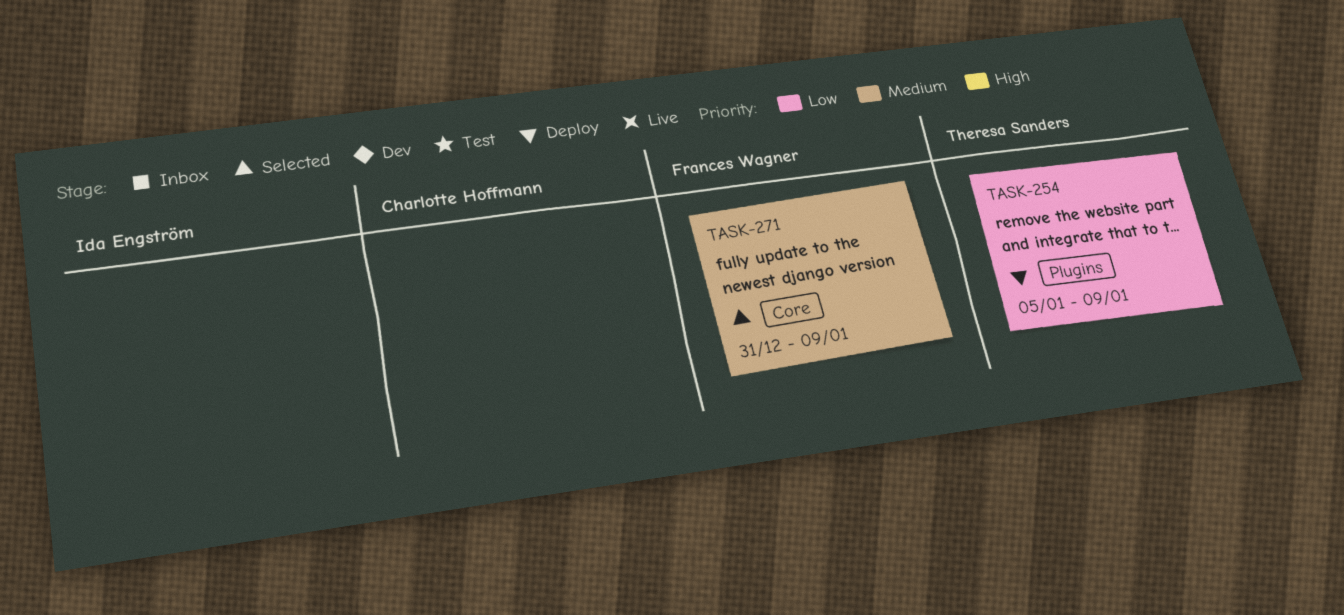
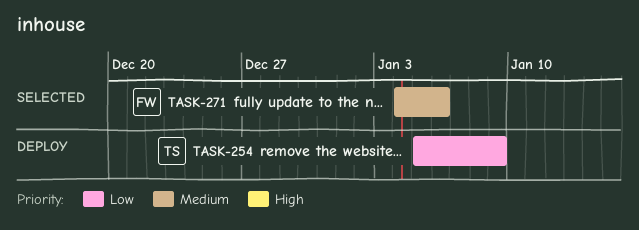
TASK-271, start: Dec 31 -> Jan 4
TASK-271, due: Jan 9 -> Jan 6

